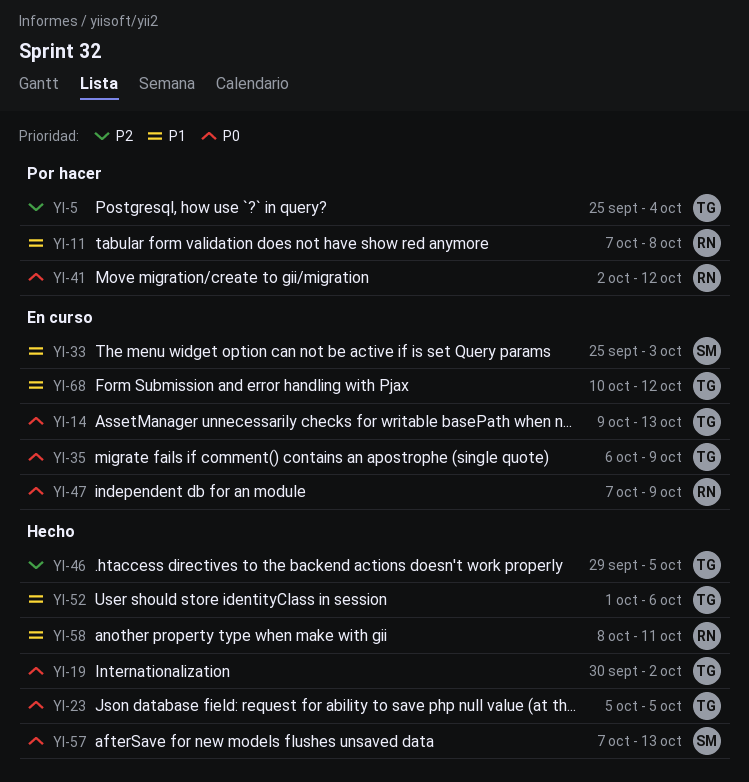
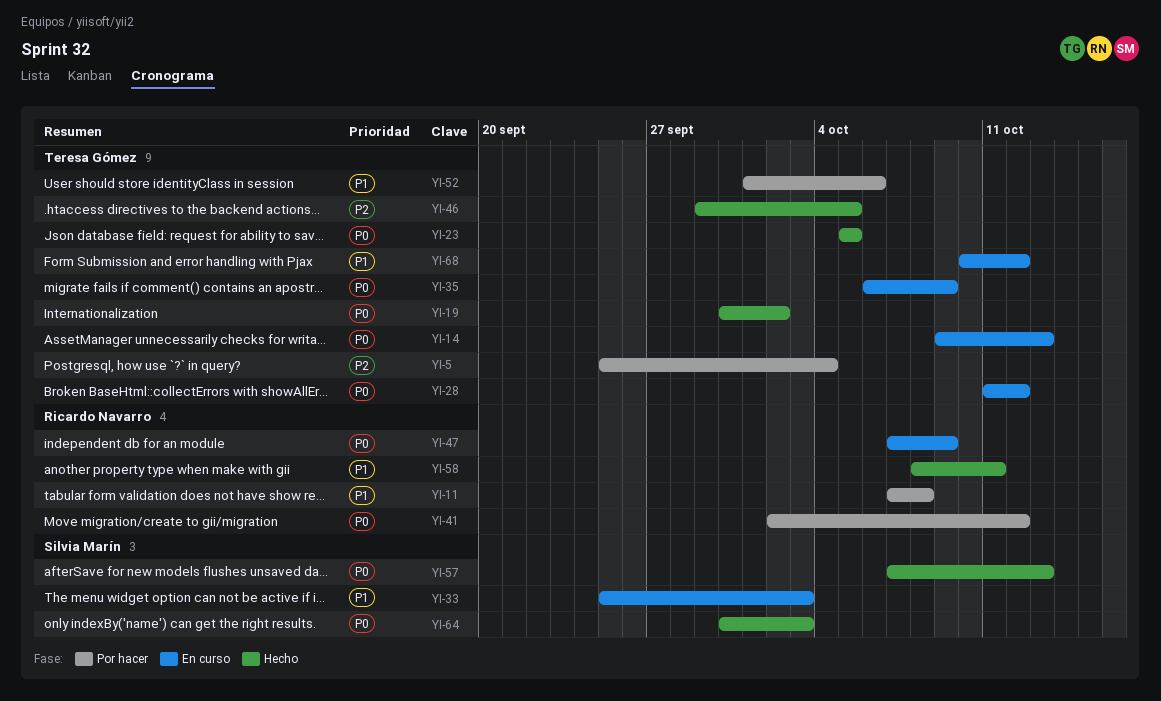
YI-28: none -> present
YI-52, status: Hecho -> Por hacer
YI-64: none -> present

